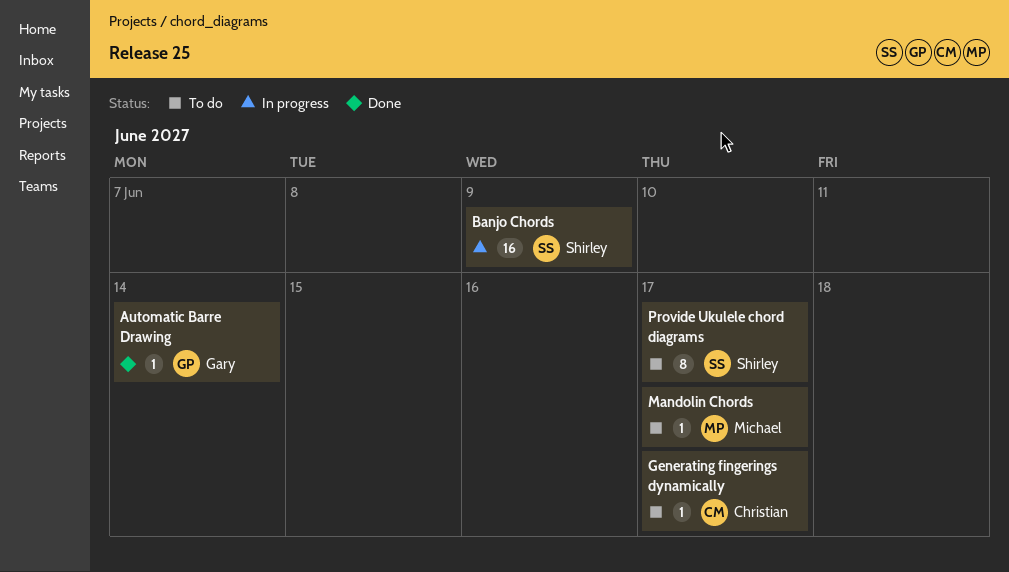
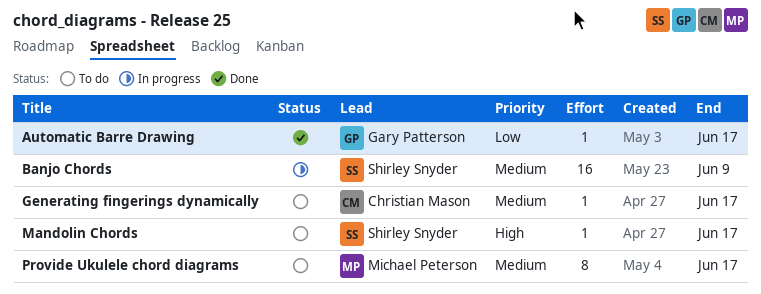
Automatic Barre Drawing, due: Jun 14 -> Jun 17
Mandolin Chords, owner: Michael Peterson -> Shirley Snyder
Provide Ukulele chord diagrams, owner: Shirley Snyder -> Michael Peterson

